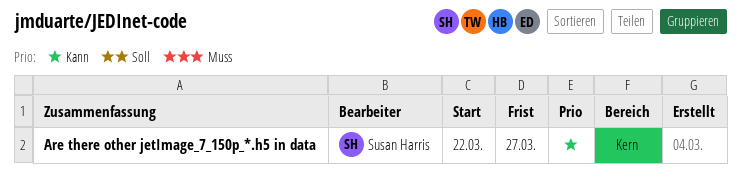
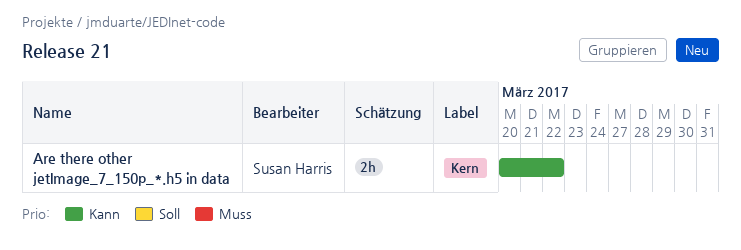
Are there other jetImage_7_150p_*.h5 in data, start: Mar 22 -> Mar 20
Are there other jetImage_7_150p_*.h5 in data, due: Mar 27 -> Mar 22

